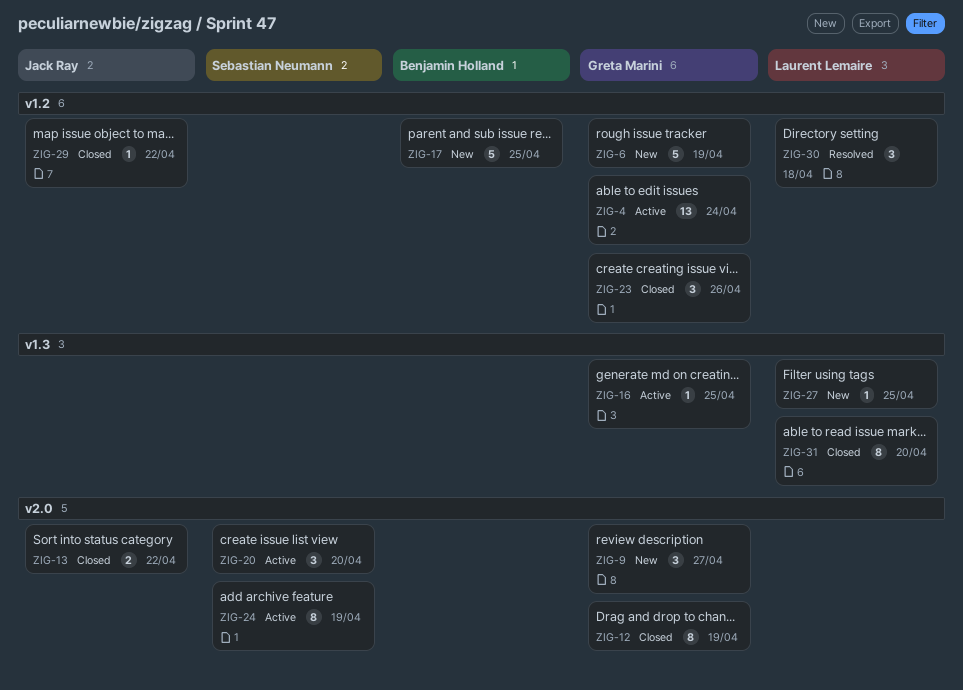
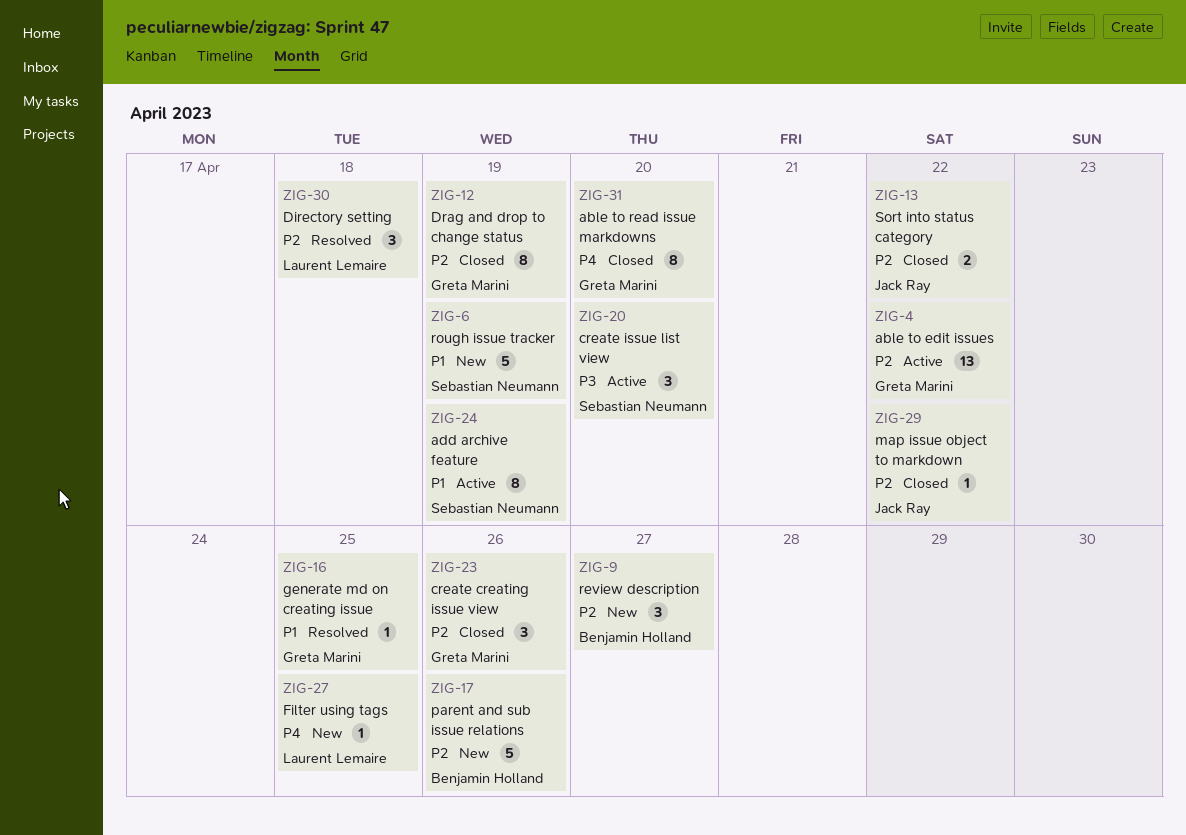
ZIG-4, due: Apr 24 -> Apr 22
ZIG-6, owner: Greta Marini -> Sebastian Neumann
ZIG-9, owner: Greta Marini -> Benjamin Holland
ZIG-16, status: Active -> Resolved
ZIG-17, due: Apr 25 -> Apr 26
ZIG-31, owner: Laurent Lemaire -> Greta Marini

